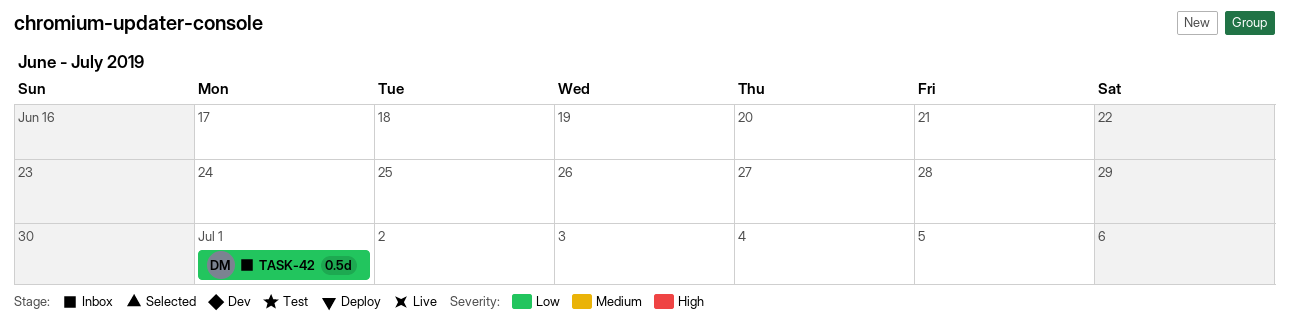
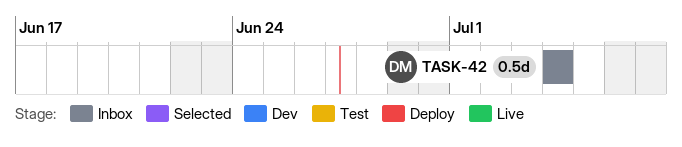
TASK-42, start: Jul 1 -> Jul 4
TASK-42, due: Jul 1 -> Jul 4

